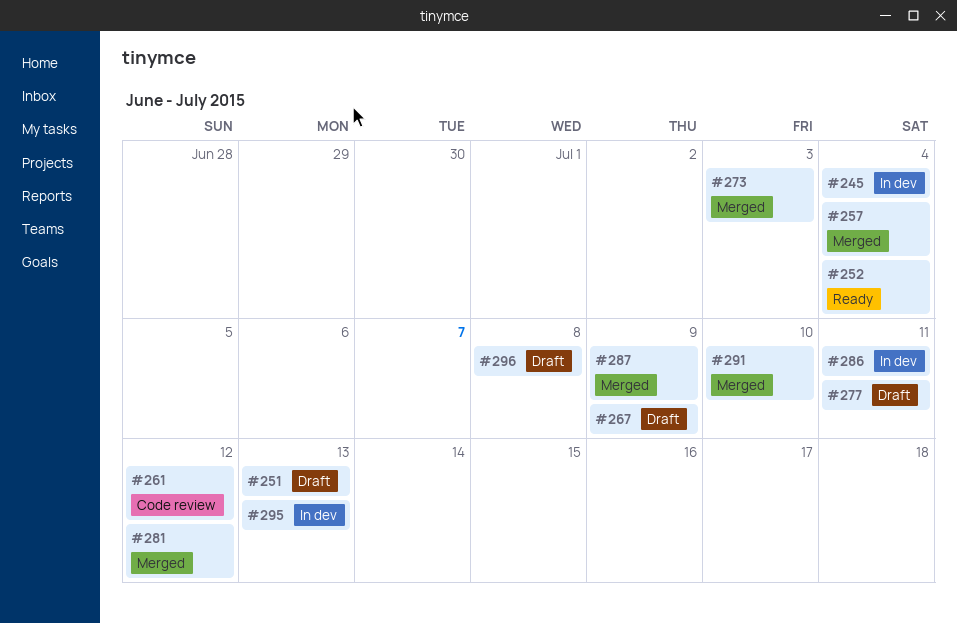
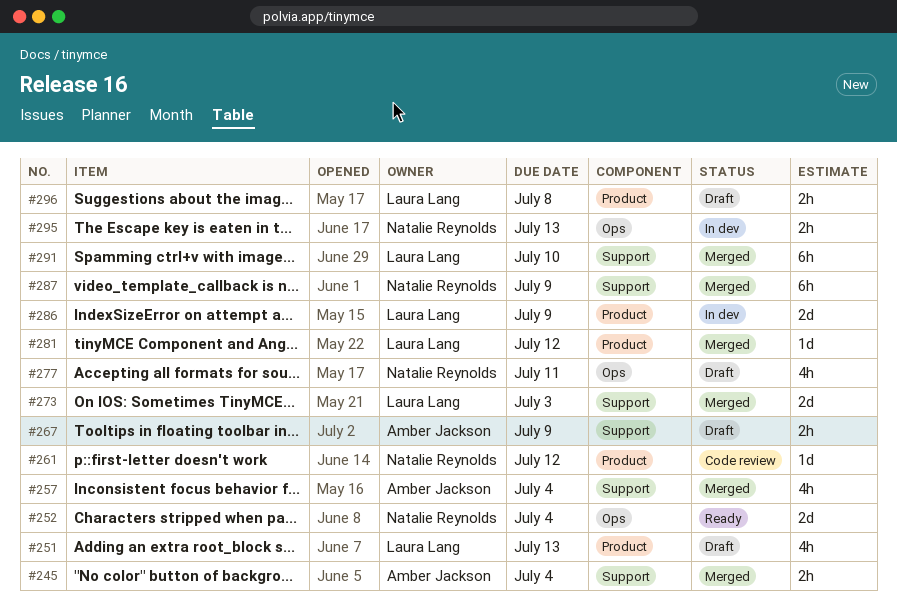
#245, status: In dev -> Merged
#286, due: Jul 11 -> Jul 9

